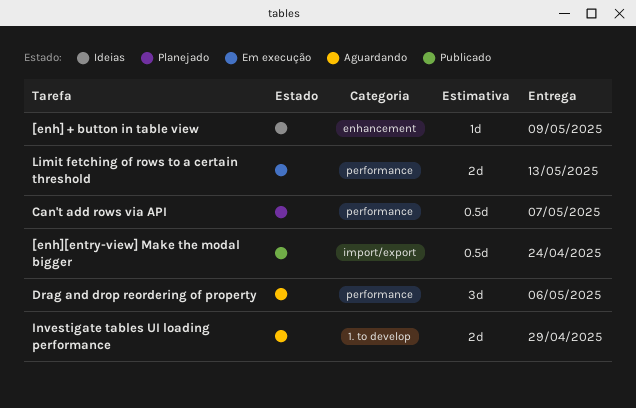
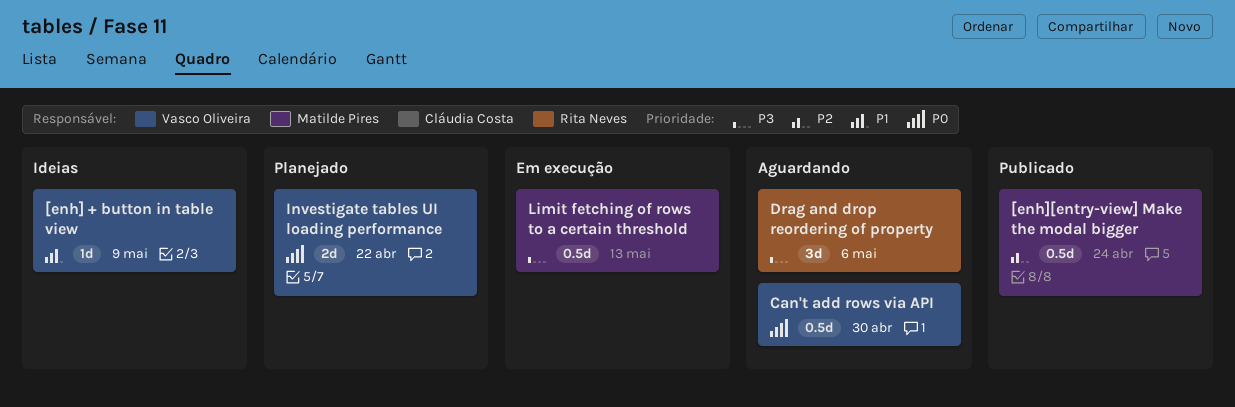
Can't add rows via API, status: Planejado -> Aguardando
Can't add rows via API, due: May 7 -> Apr 30
Investigate tables UI loading performance, status: Aguardando -> Planejado
Investigate tables UI loading performance, due: Apr 29 -> Apr 22
Limit fetching of rows to a certain threshold, estimate: 2d -> 0.5d

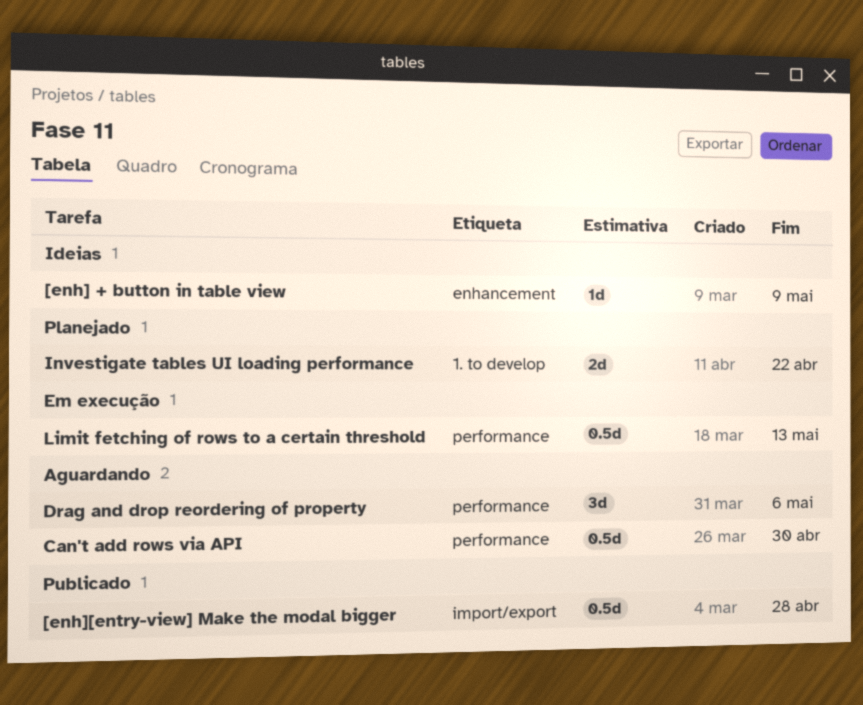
[enh][entry-view] Make the modal bigger, due: Apr 24 -> Apr 28

